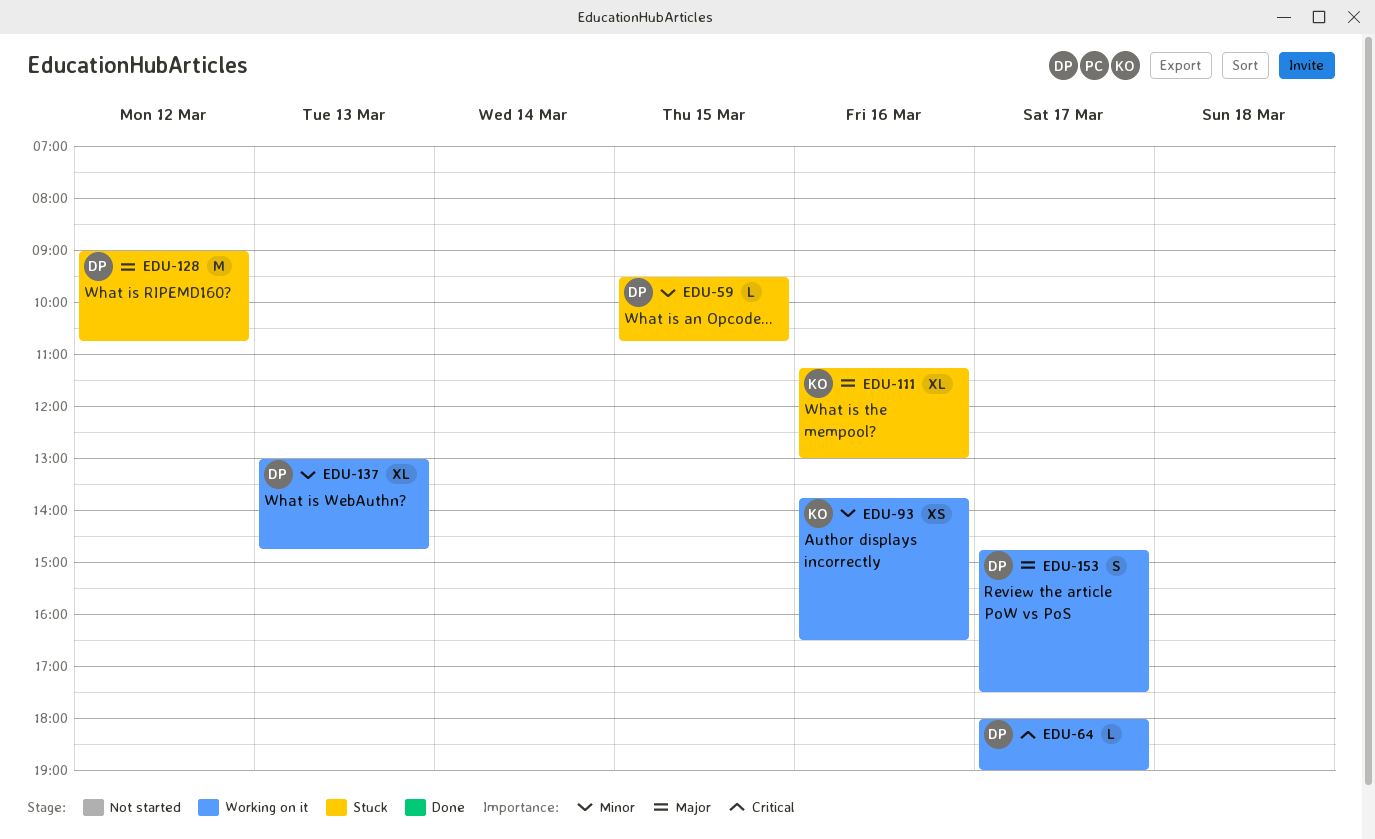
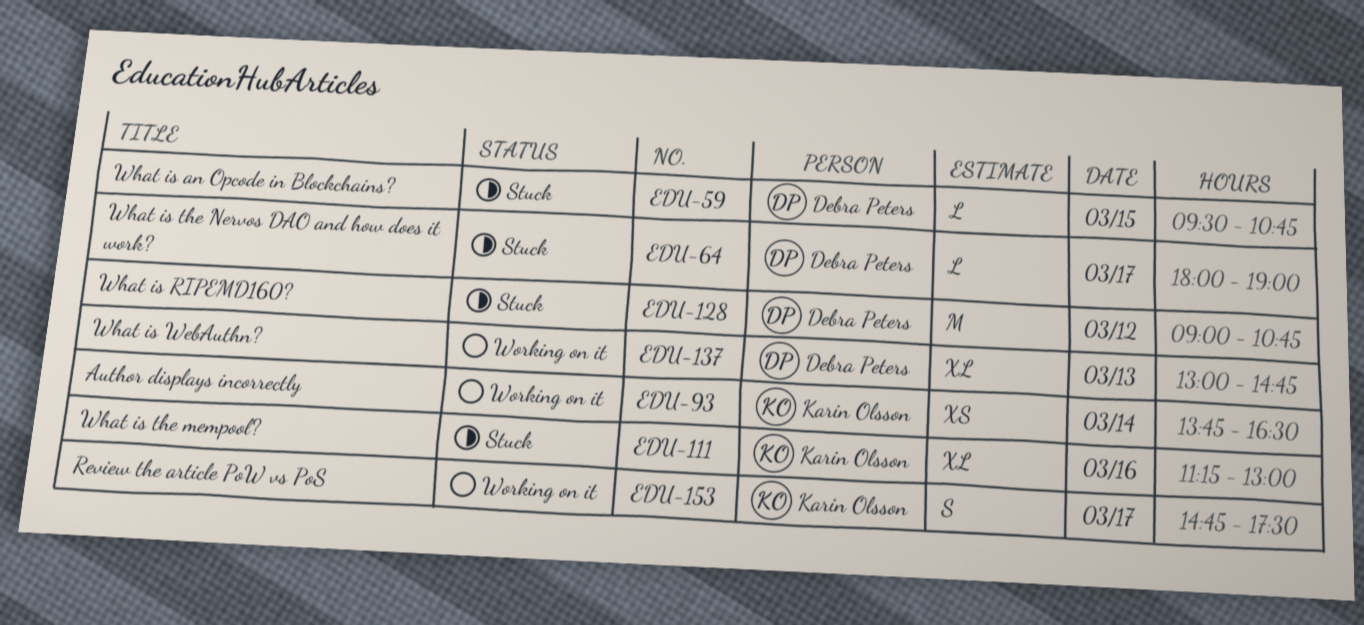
EDU-64, status: Working on it -> Stuck
EDU-93, day: Mar 16 -> Mar 14
EDU-153, owner: Debra Peters -> Karin Olsson

